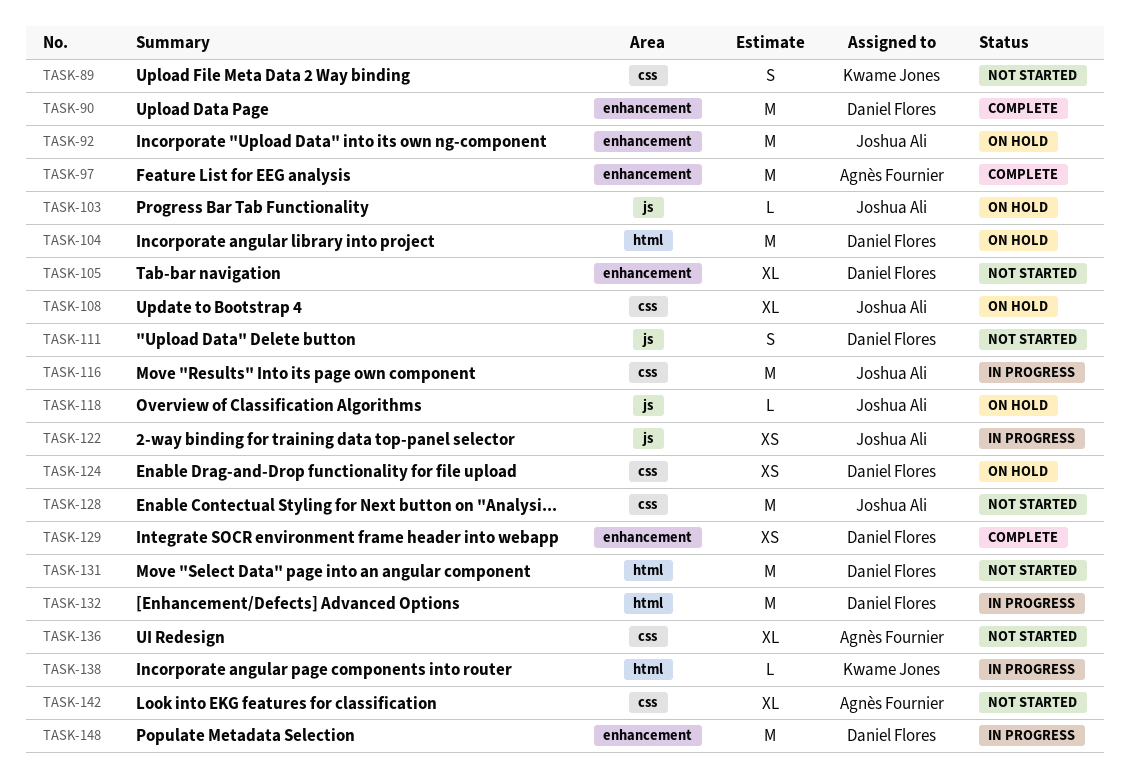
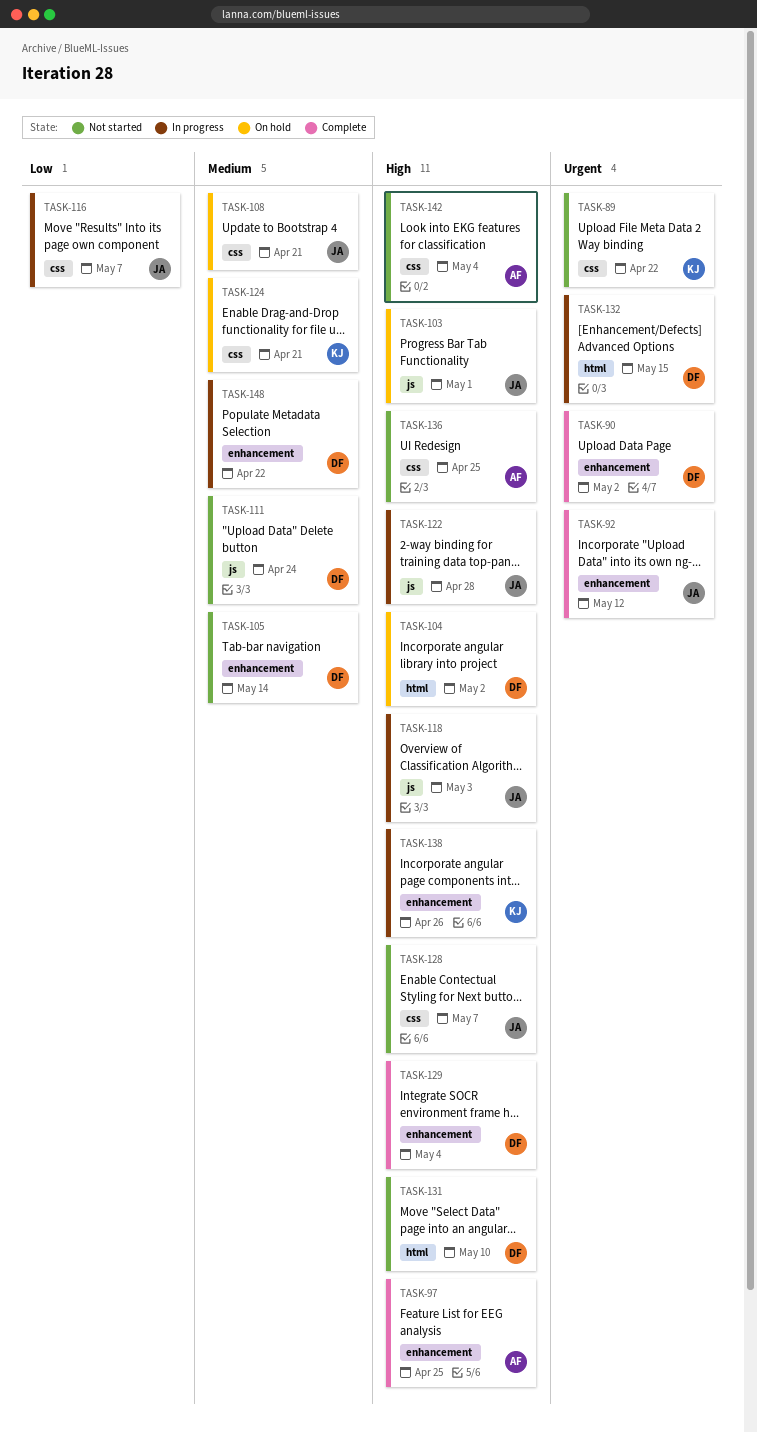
TASK-92, status: On hold -> Complete
TASK-118, status: On hold -> In progress
TASK-124, owner: Daniel Flores -> Kwame Jones
TASK-138, label: html -> enhancement

